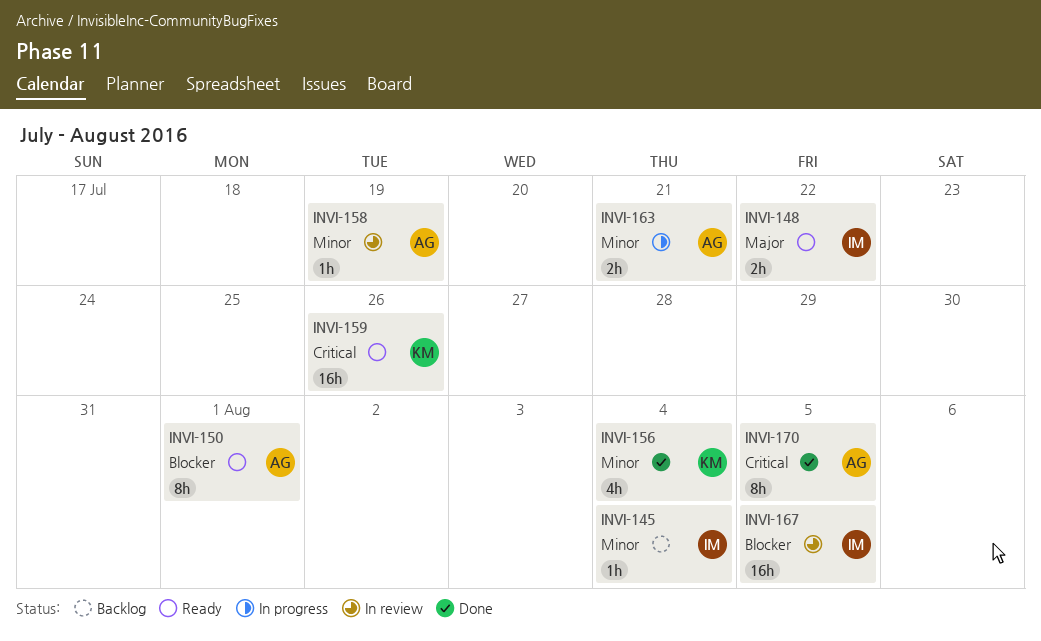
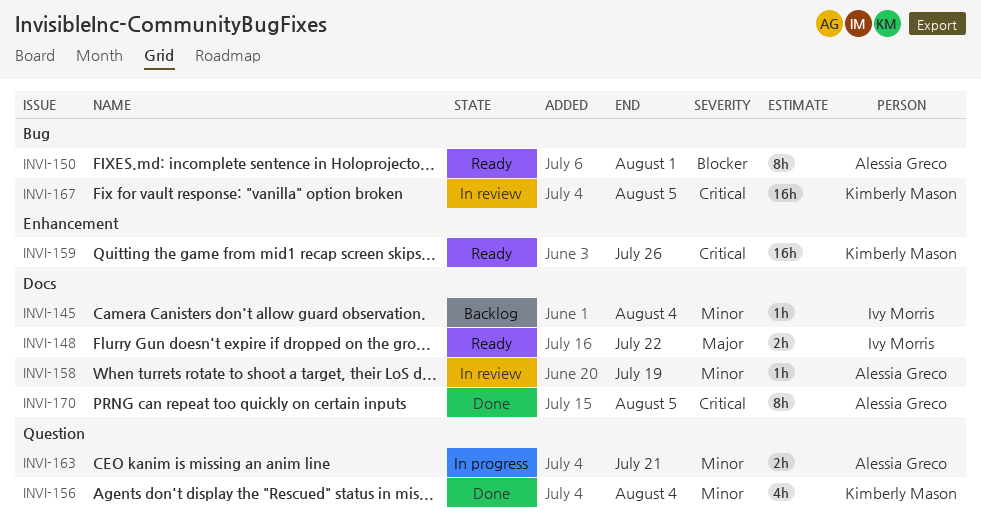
INVI-167, owner: Ivy Morris -> Kimberly Mason
INVI-167, priority: Blocker -> Critical

